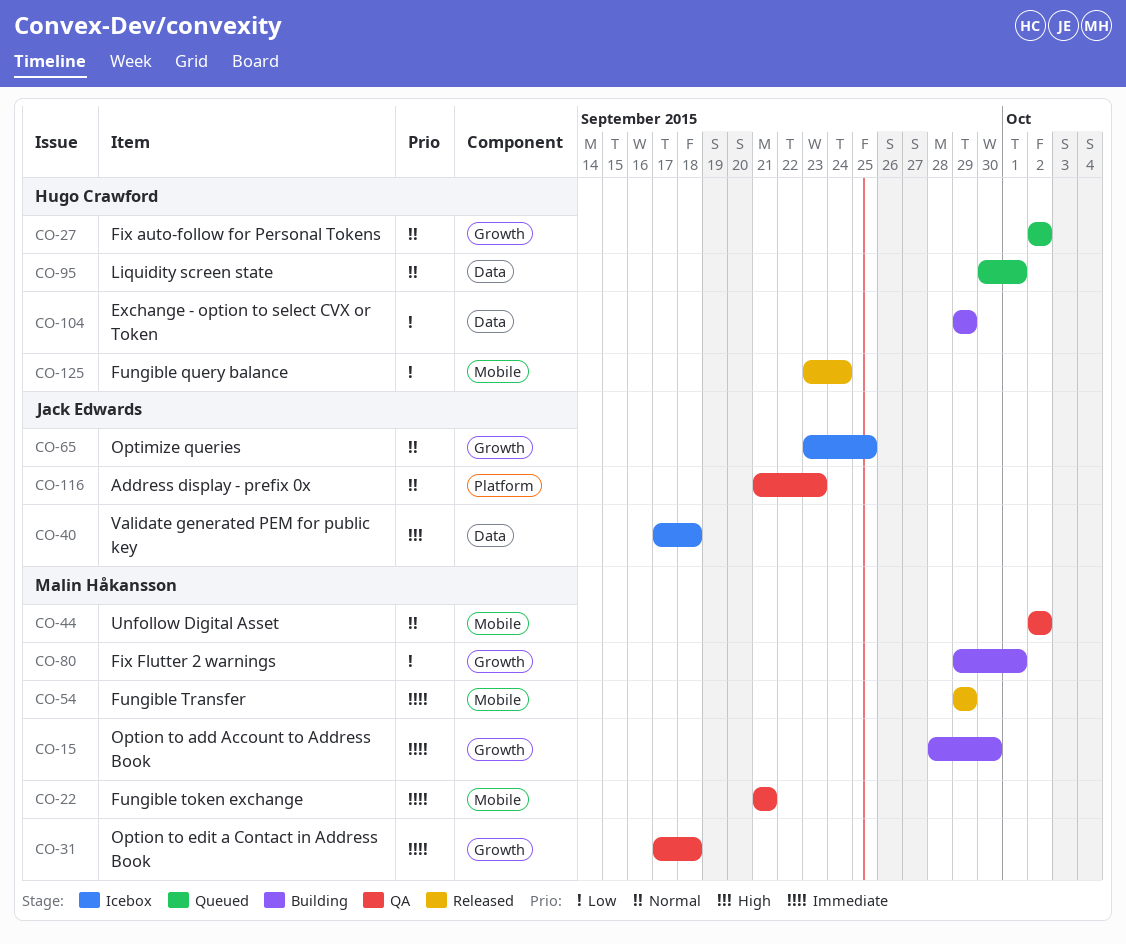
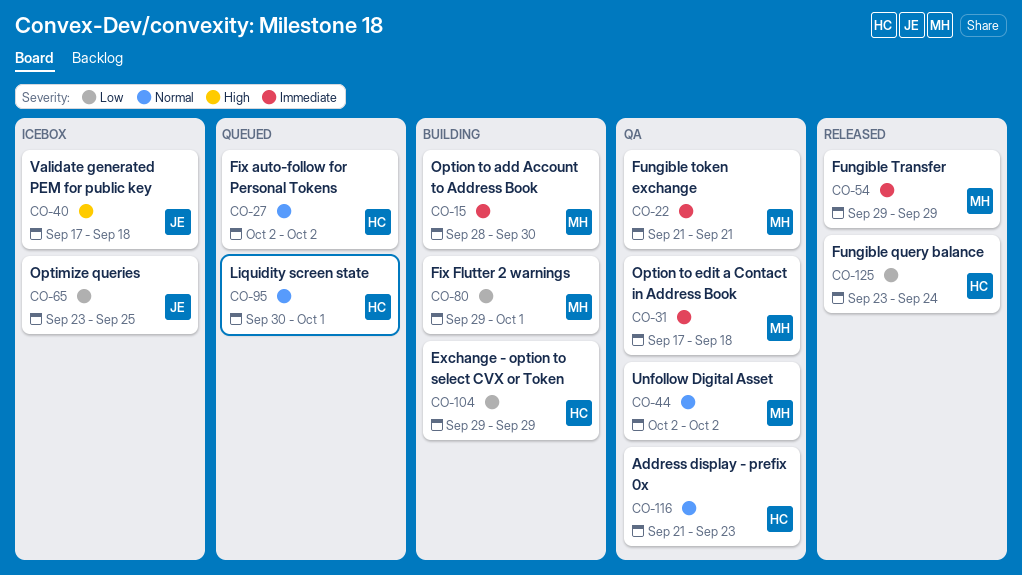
CO-65, priority: Normal -> Low
CO-116, owner: Jack Edwards -> Hugo Crawford

